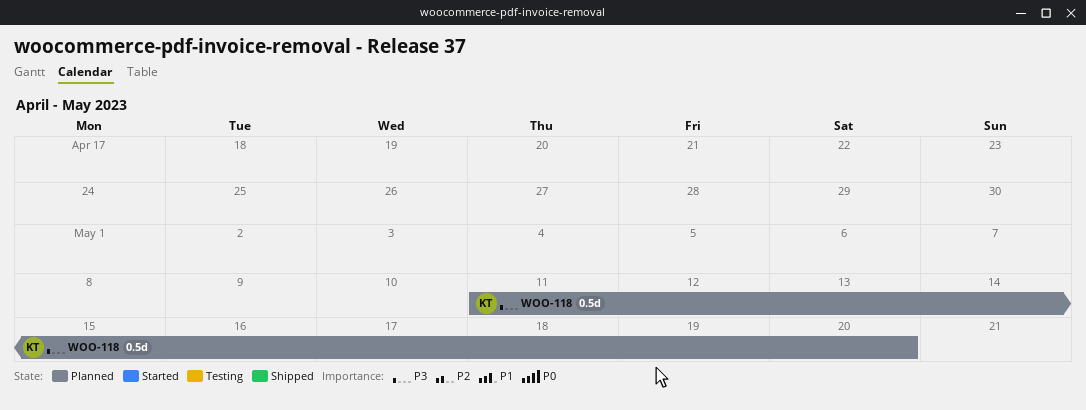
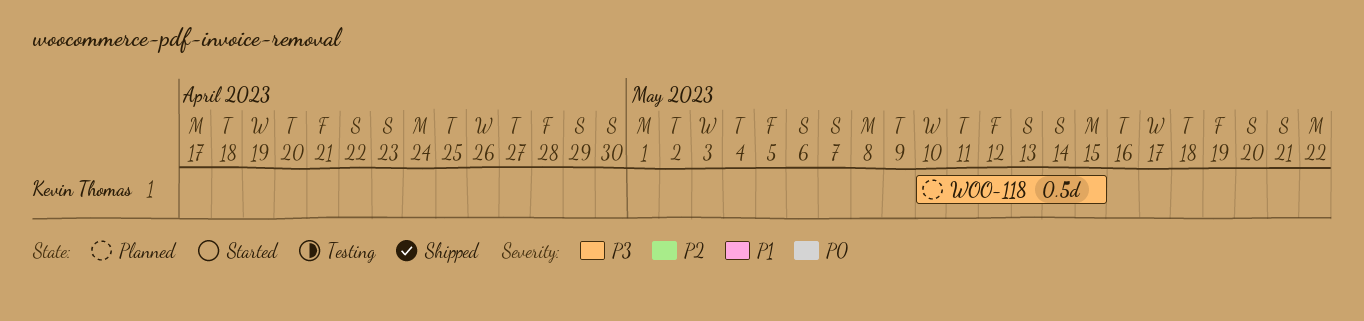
WOO-118, start: May 11 -> May 10
WOO-118, due: May 20 -> May 15

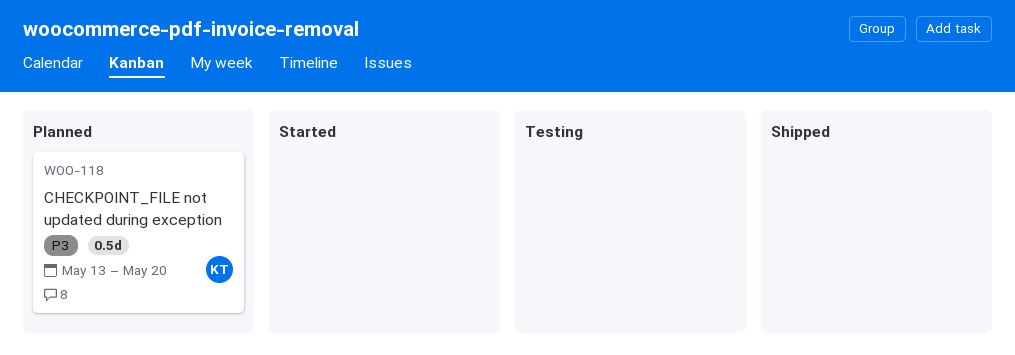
WOO-118, start: May 10 -> May 13
WOO-118, due: May 15 -> May 20

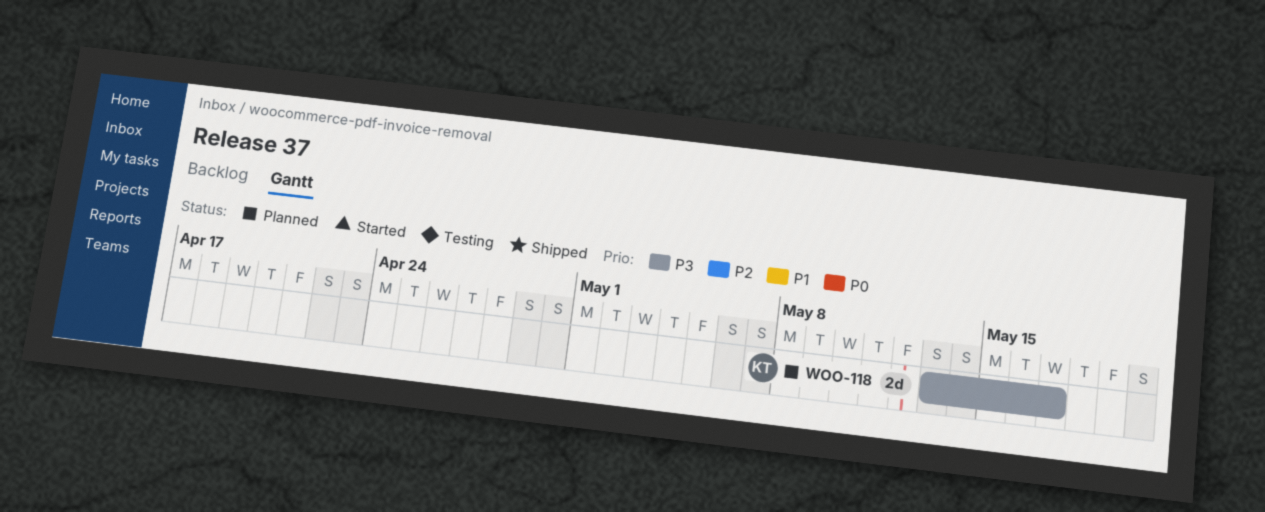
WOO-118, estimate: 0.5d -> 2d
WOO-118, due: May 20 -> May 17

